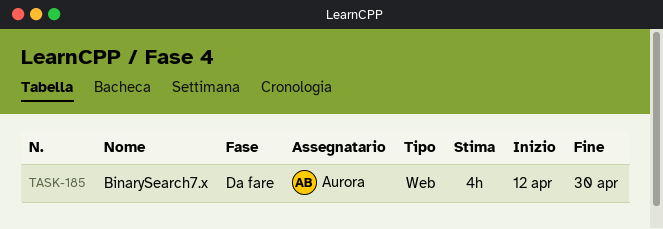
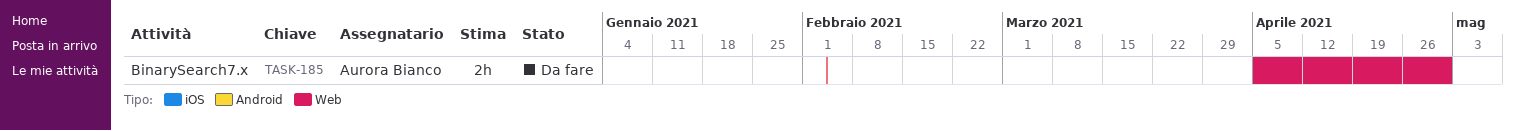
TASK-185, estimate: 4h -> 2h
TASK-185, start: Apr 12 -> Apr 5

